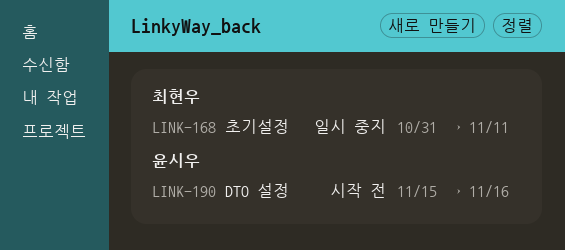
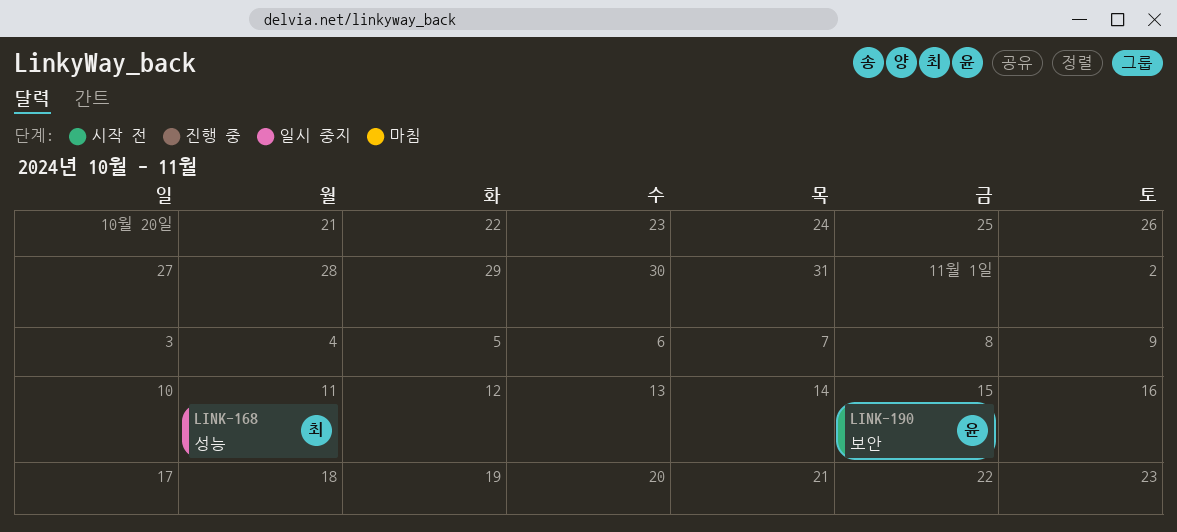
LINK-190, due: Nov 16 -> Nov 15

